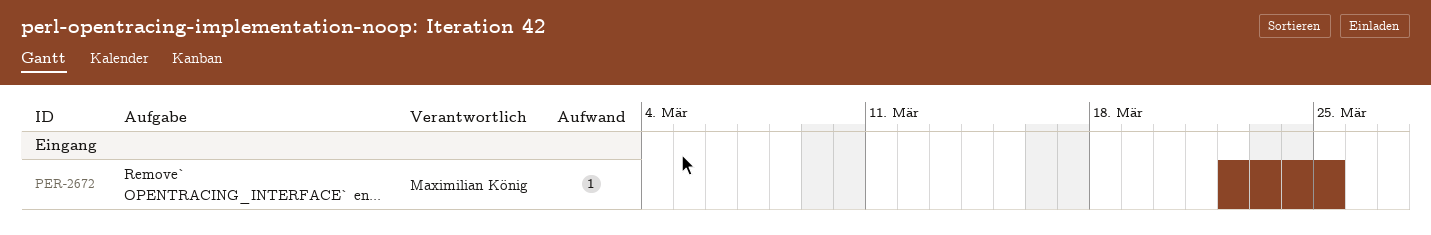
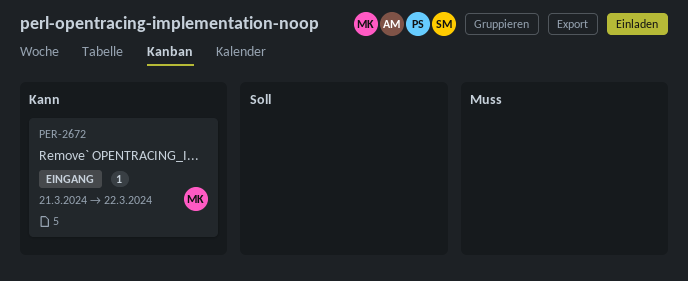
PER-2672, start: Mar 22 -> Mar 21
PER-2672, due: Mar 25 -> Mar 22

